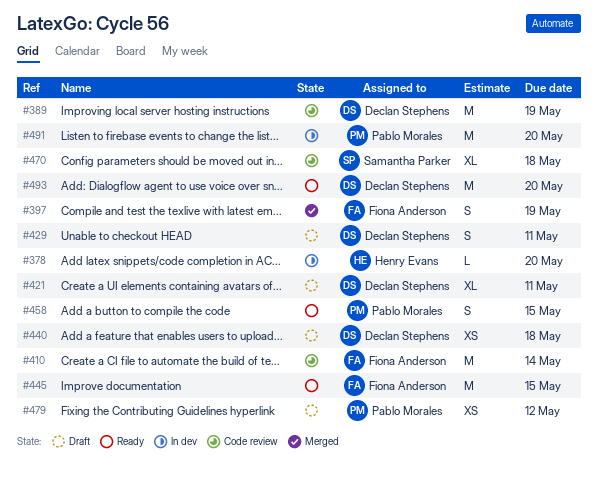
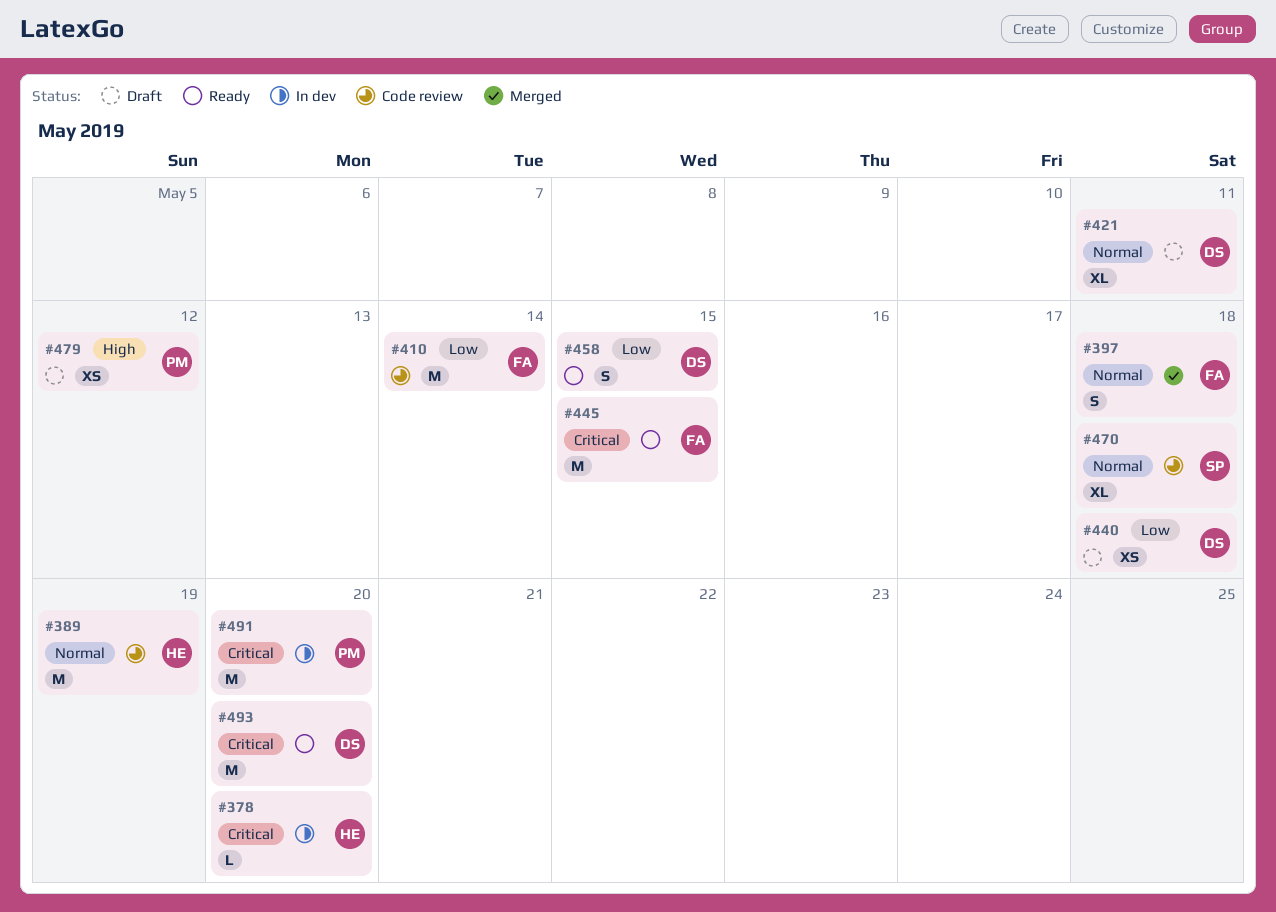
#389, owner: Declan Stephens -> Henry Evans
#397, due: May 19 -> May 18
#429: present -> none
#458, owner: Pablo Morales -> Declan Stephens

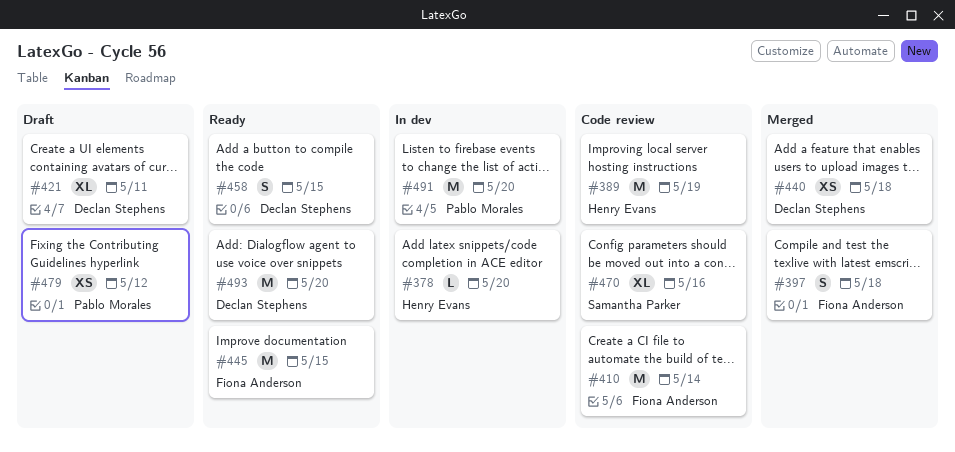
#440, status: Draft -> Merged
#470, due: May 18 -> May 16

